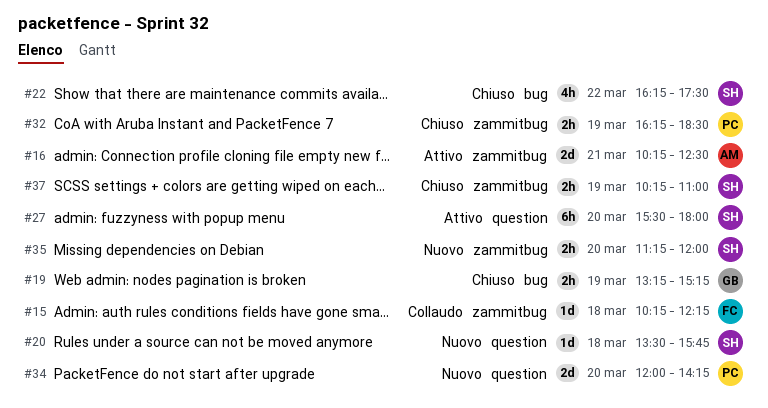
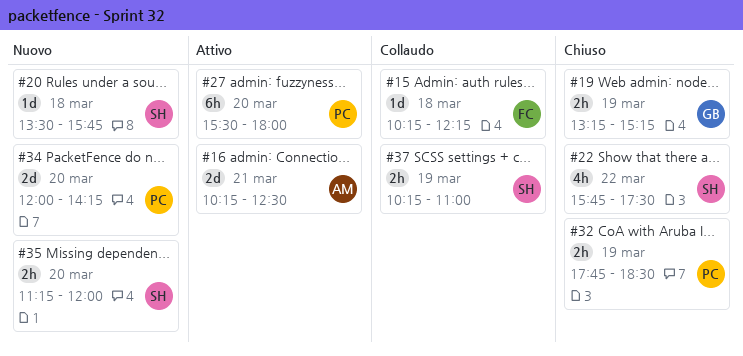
#22, begins: 16:15 -> 15:45
#27, owner: SH -> PC
#32, begins: 16:15 -> 17:45
#37, status: Chiuso -> Collaudo

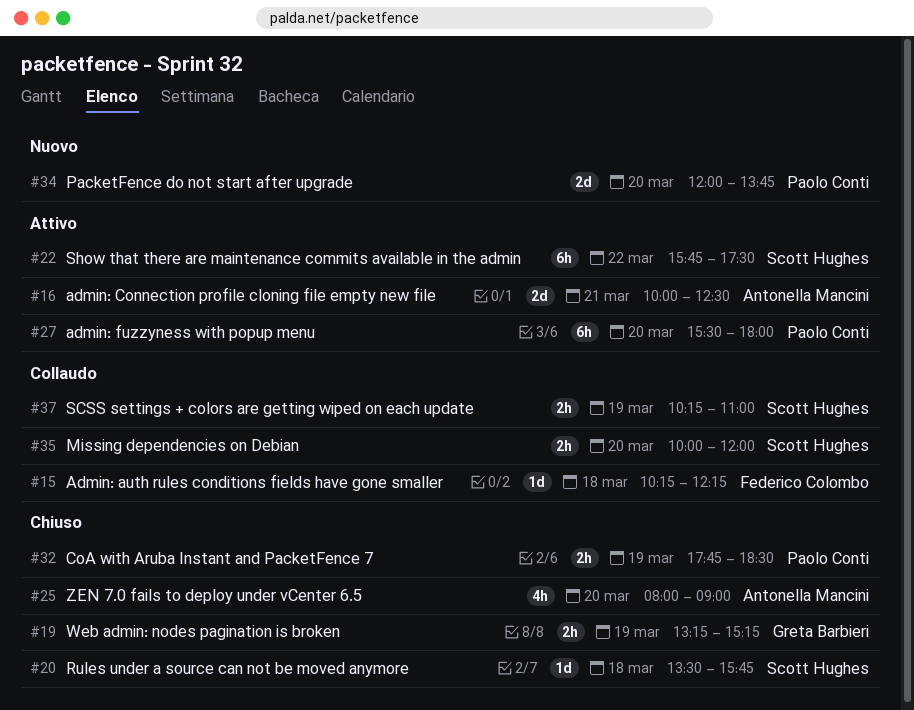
#16, begins: 10:15 -> 10:00
#20, status: Nuovo -> Chiuso
#22, status: Chiuso -> Attivo
#22, estimate: 4h -> 6h
#25: none -> present
#34, ends: 14:15 -> 13:45
#35, status: Nuovo -> Collaudo
#35, begins: 11:15 -> 10:00

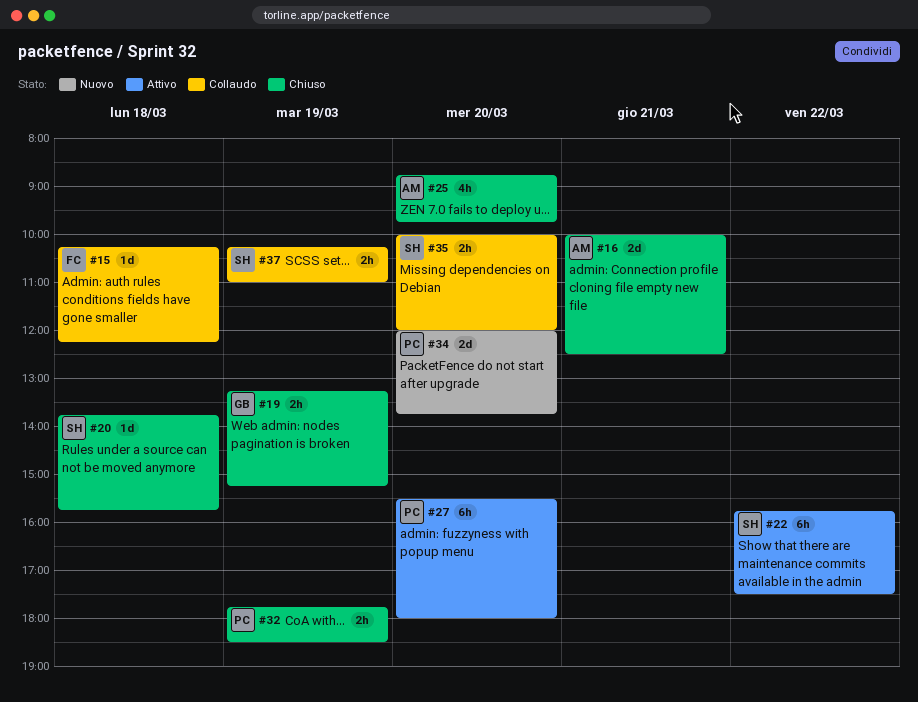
#16, status: Attivo -> Chiuso
#20, begins: 13:30 -> 13:45
#25, begins: 08:00 -> 08:45
#25, ends: 09:00 -> 09:45

